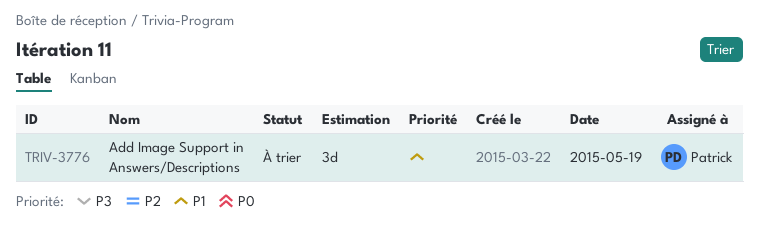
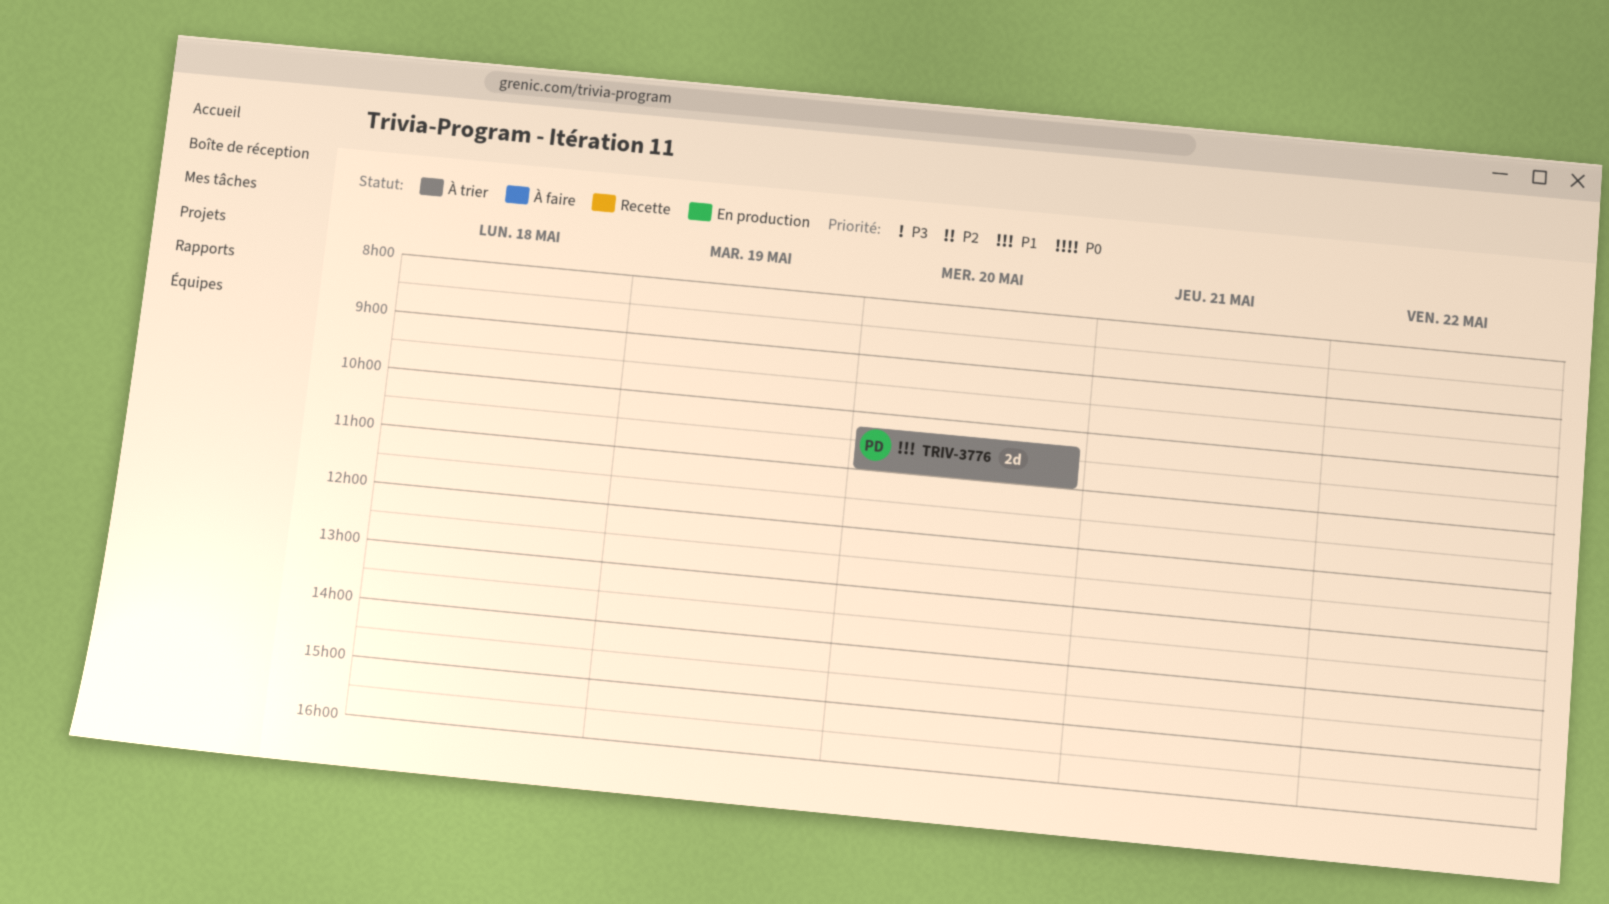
TRIV-3776, estimate: 3d -> 2d
TRIV-3776, day: May 19 -> May 20

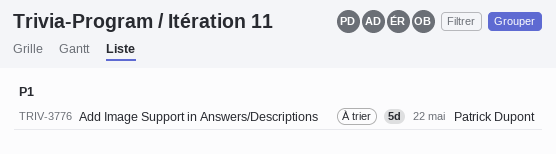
TRIV-3776, estimate: 2d -> 5d
TRIV-3776, day: May 20 -> May 22

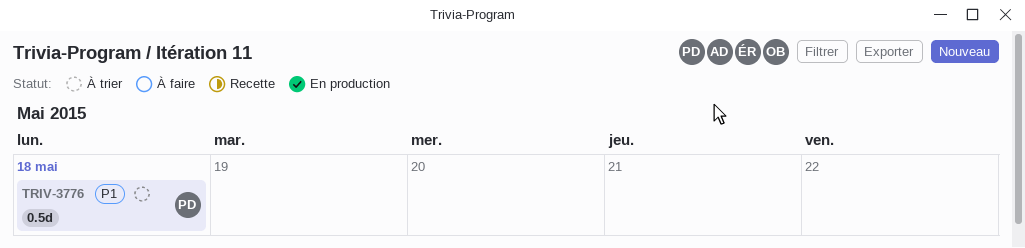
TRIV-3776, estimate: 5d -> 0.5d
TRIV-3776, day: May 22 -> May 18

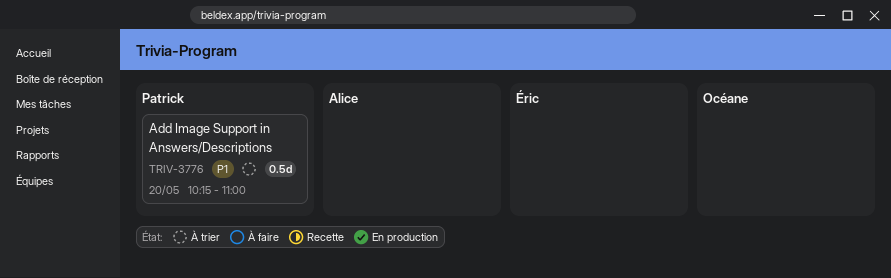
TRIV-3776, day: May 18 -> May 20

